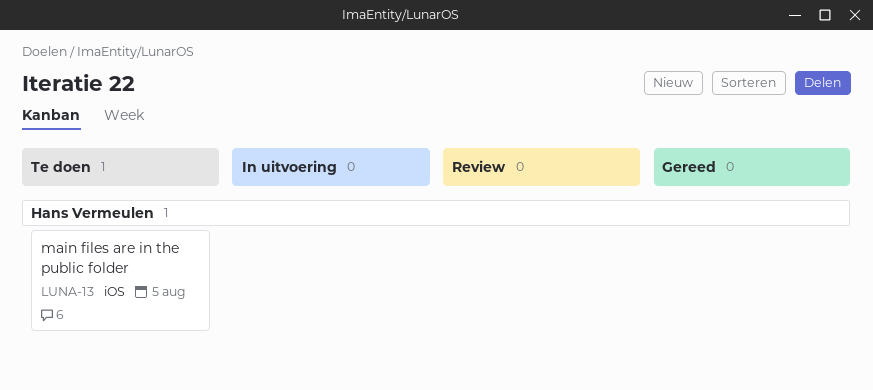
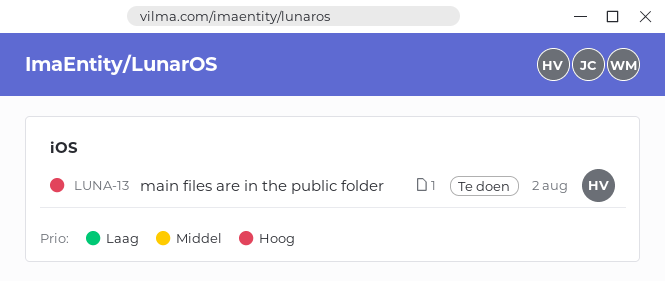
LUNA-13, due: Aug 5 -> Aug 2

